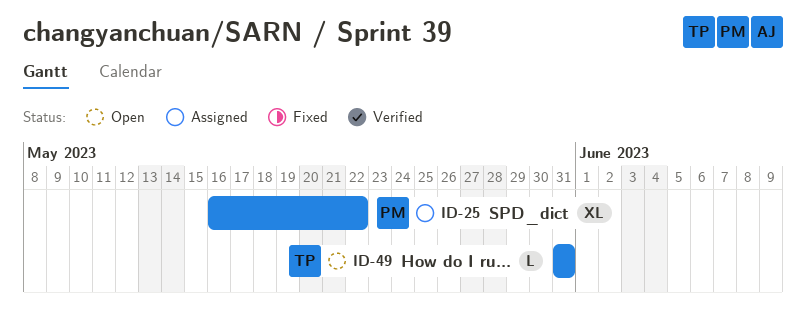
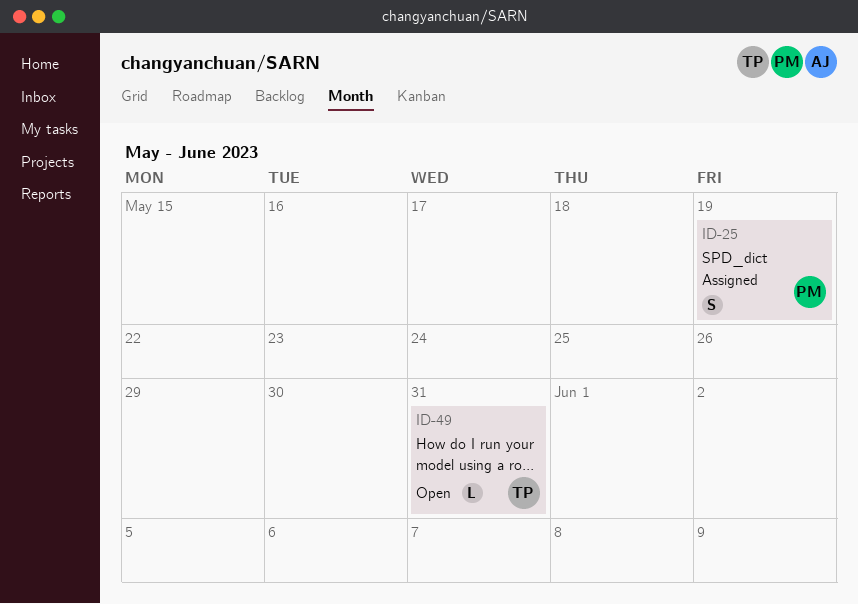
ID-25, estimate: XL -> S
ID-25, due: May 22 -> May 19

